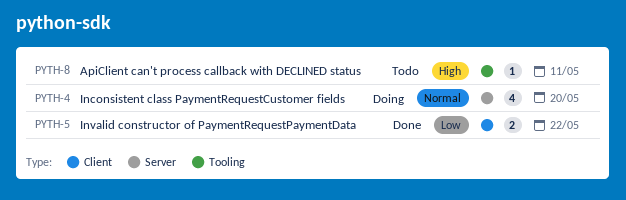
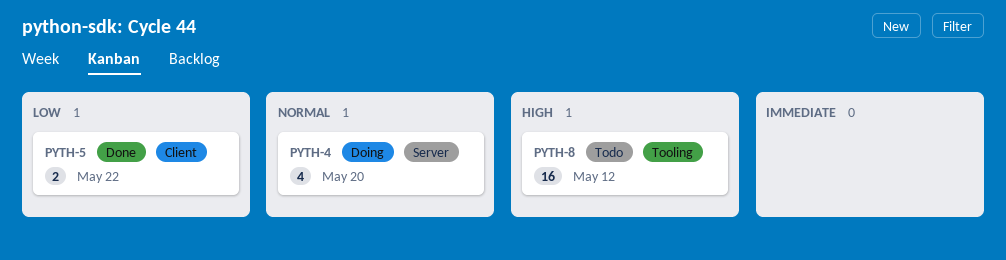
PYTH-8, estimate: 1 -> 16
PYTH-8, due: May 11 -> May 12

